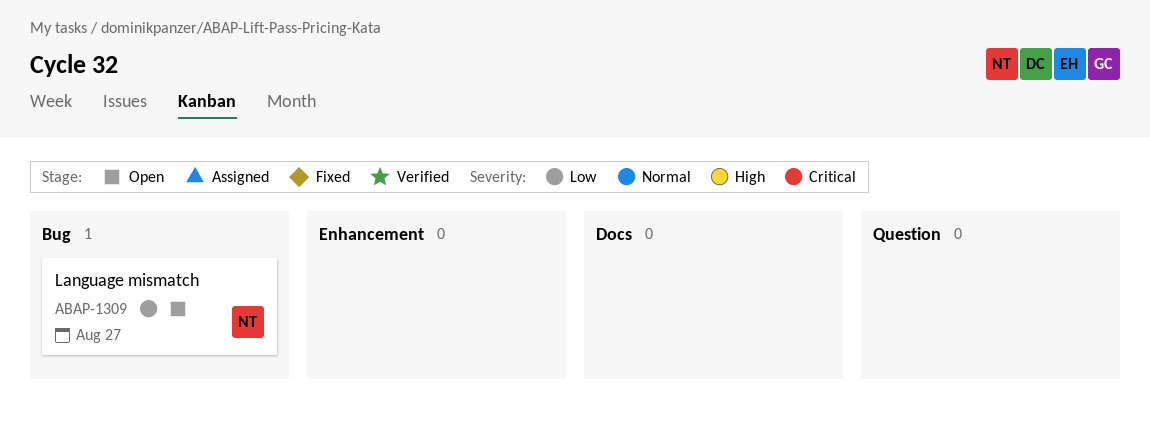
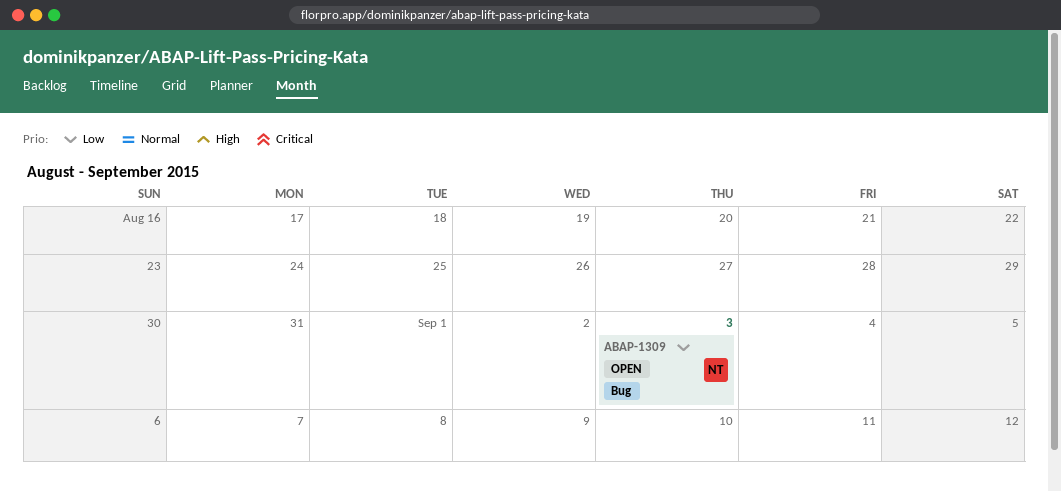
ABAP-1309, due: Aug 27 -> Sep 3

